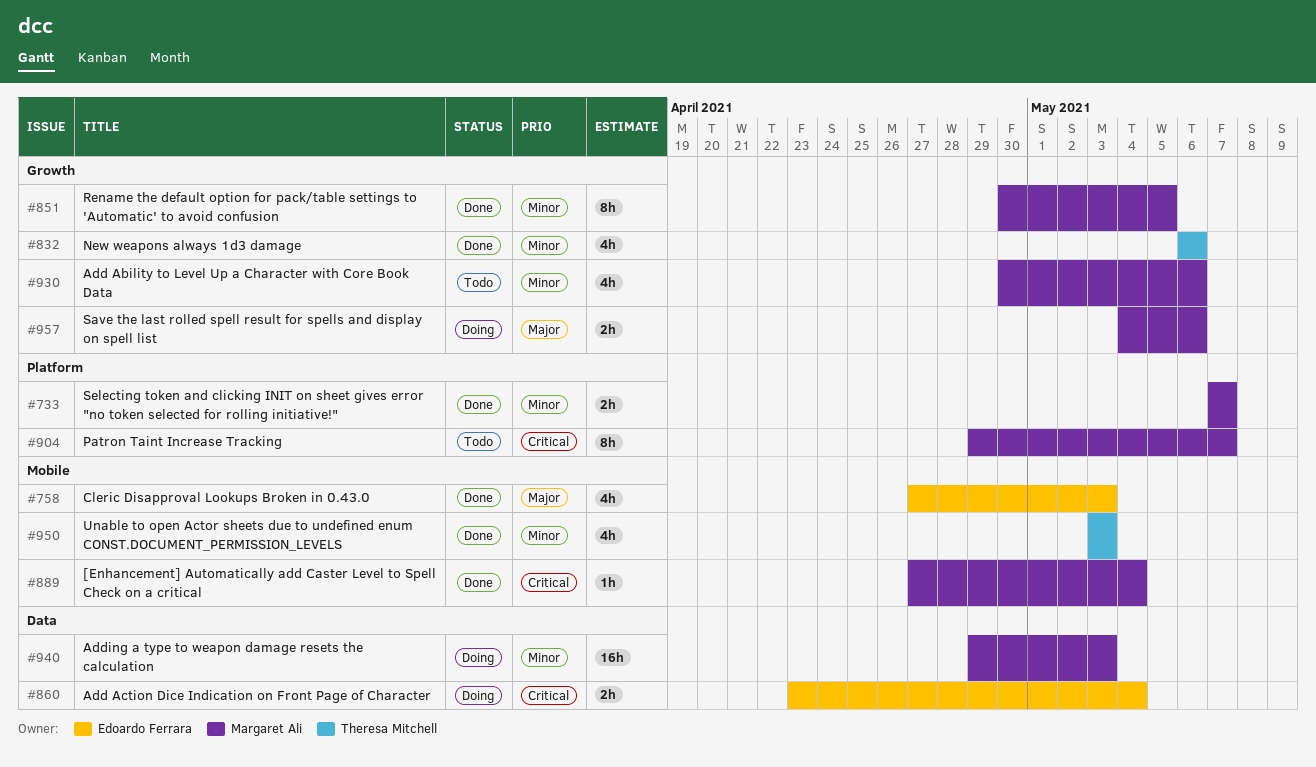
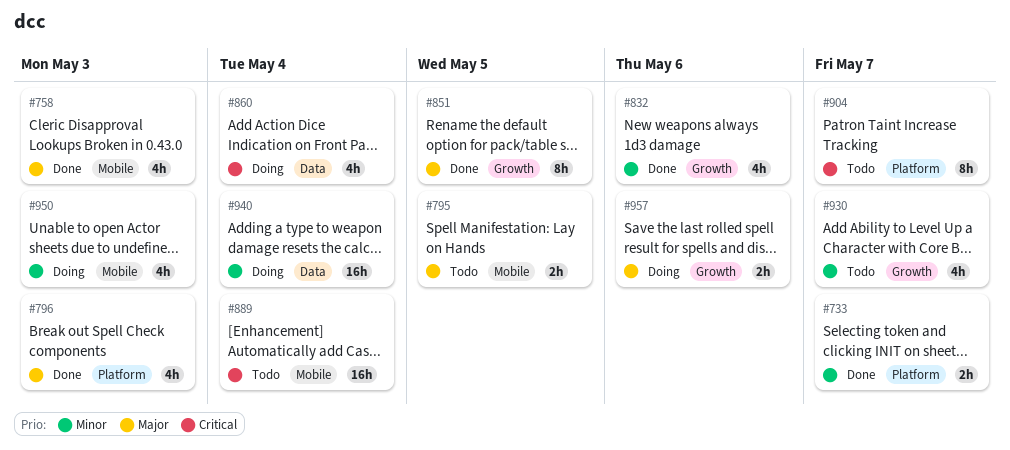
#795: none -> present
#796: none -> present
#851, priority: Minor -> Major
#860, estimate: 2h -> 4h
#889, status: Done -> Todo
#889, estimate: 1h -> 16h
#930, due: May 6 -> May 7
#940, due: May 3 -> May 4
#950, status: Done -> Doing

